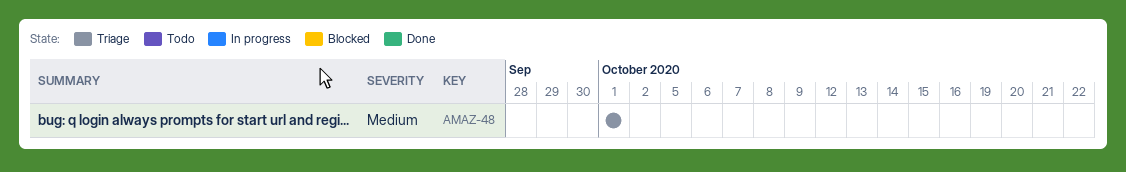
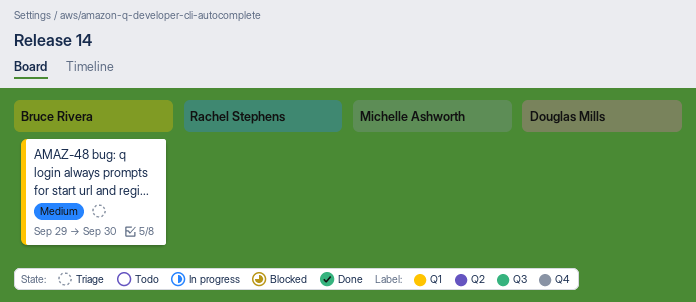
AMAZ-48, start: Oct 1 -> Sep 29
AMAZ-48, due: Oct 1 -> Sep 30

